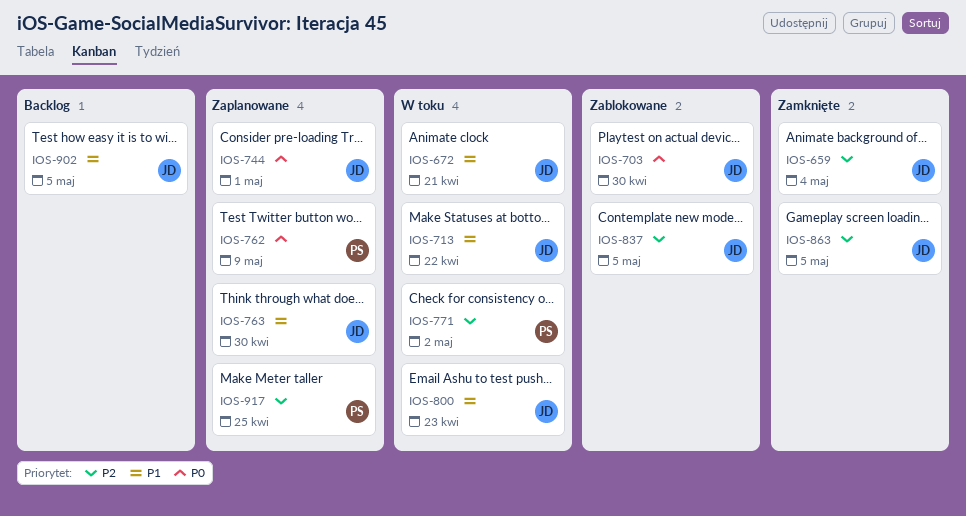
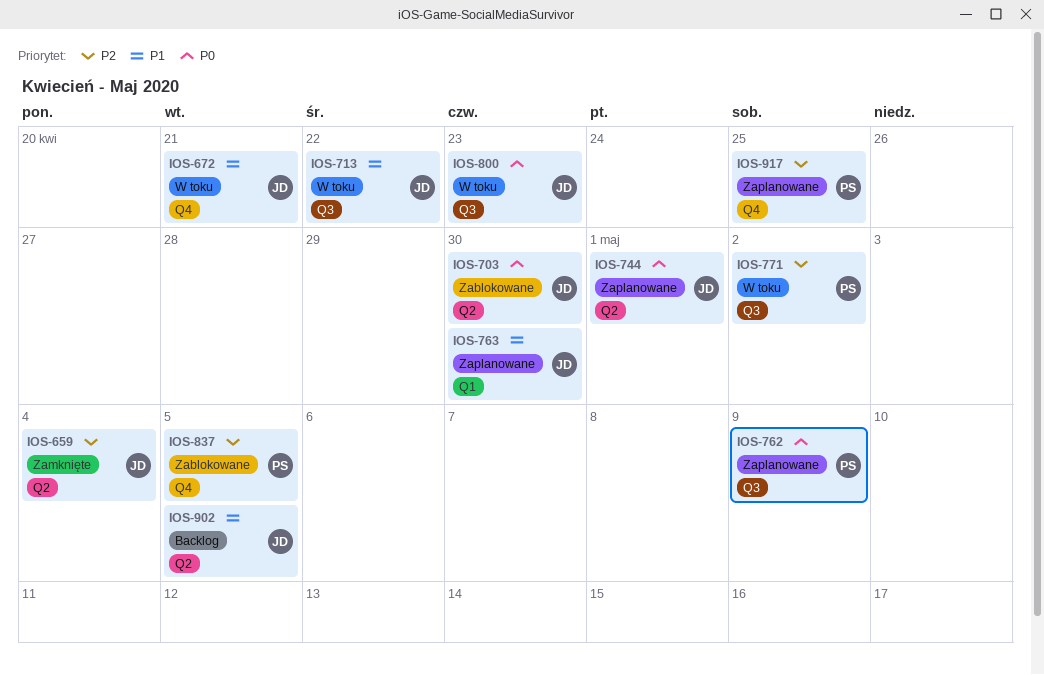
IOS-800, priority: P1 -> P0
IOS-837, owner: JD -> PS
IOS-863: present -> none

